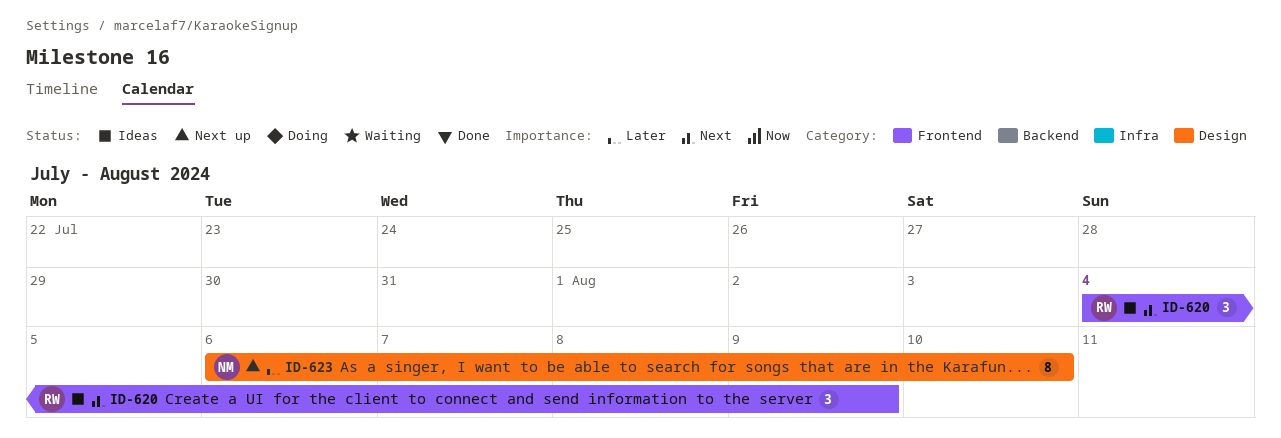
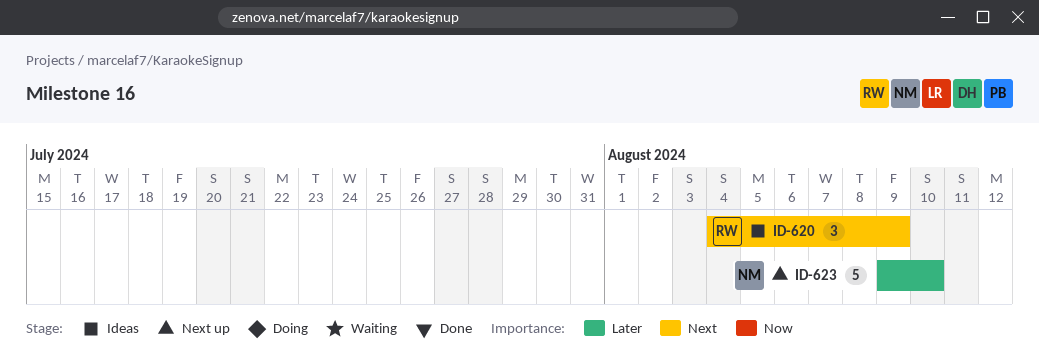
ID-623, estimate: 8 -> 5
ID-623, start: Aug 6 -> Aug 9

